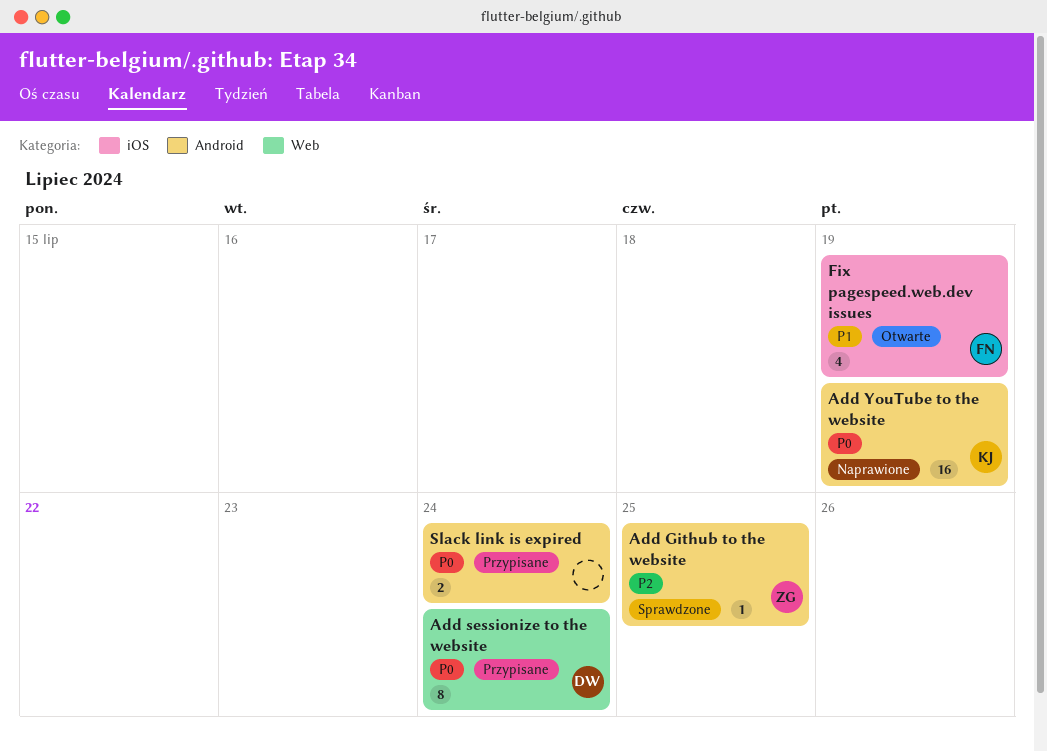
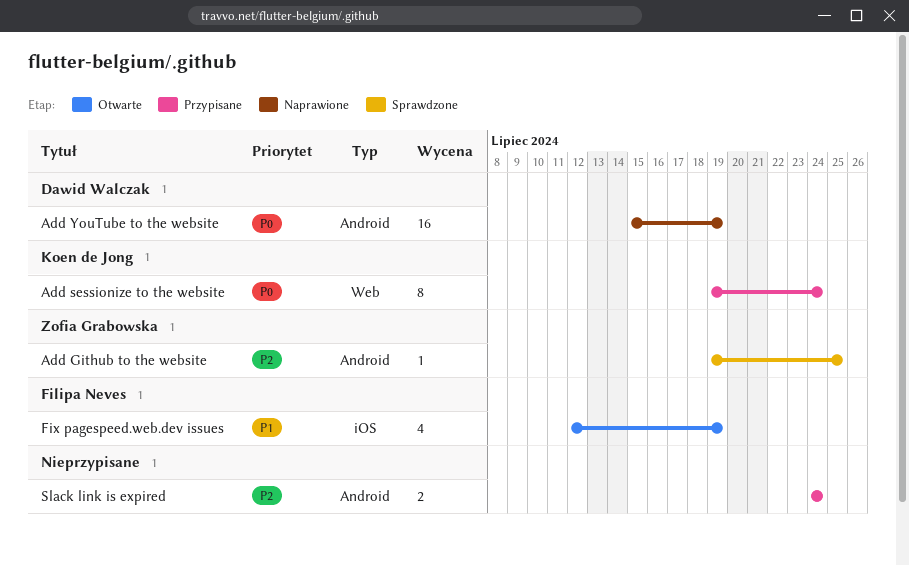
Add sessionize to the website, owner: Dawid Walczak -> Koen de Jong
Add YouTube to the website, owner: Koen de Jong -> Dawid Walczak
Slack link is expired, priority: P0 -> P2

